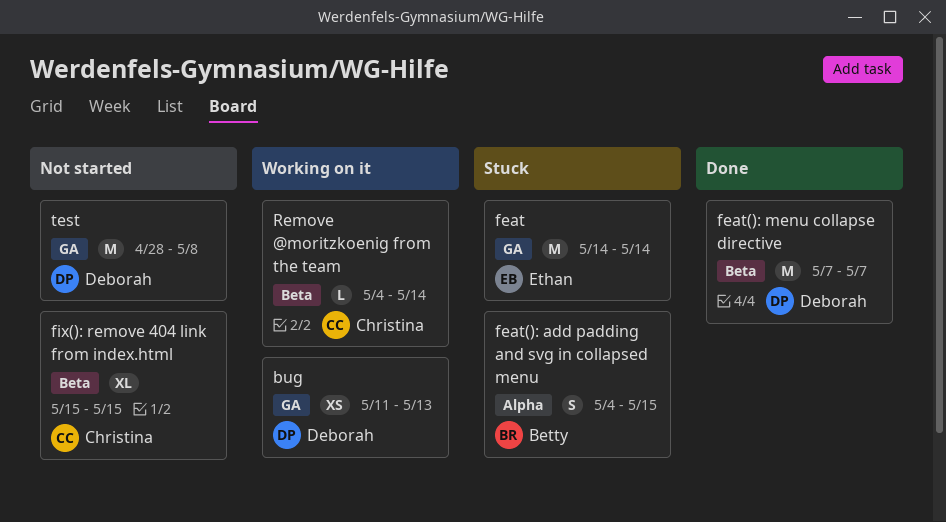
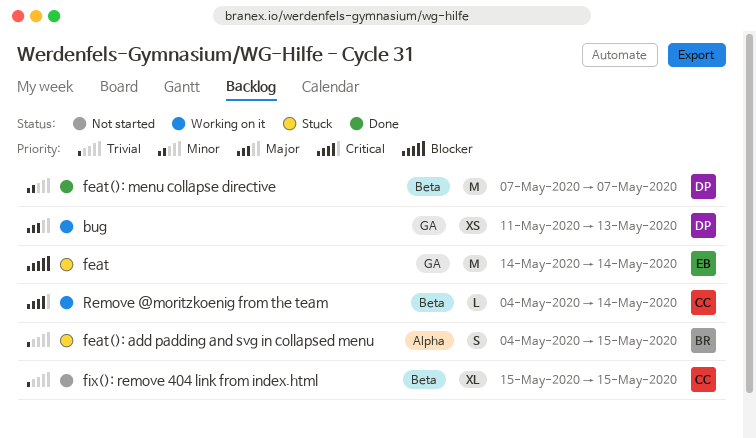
test: present -> none

